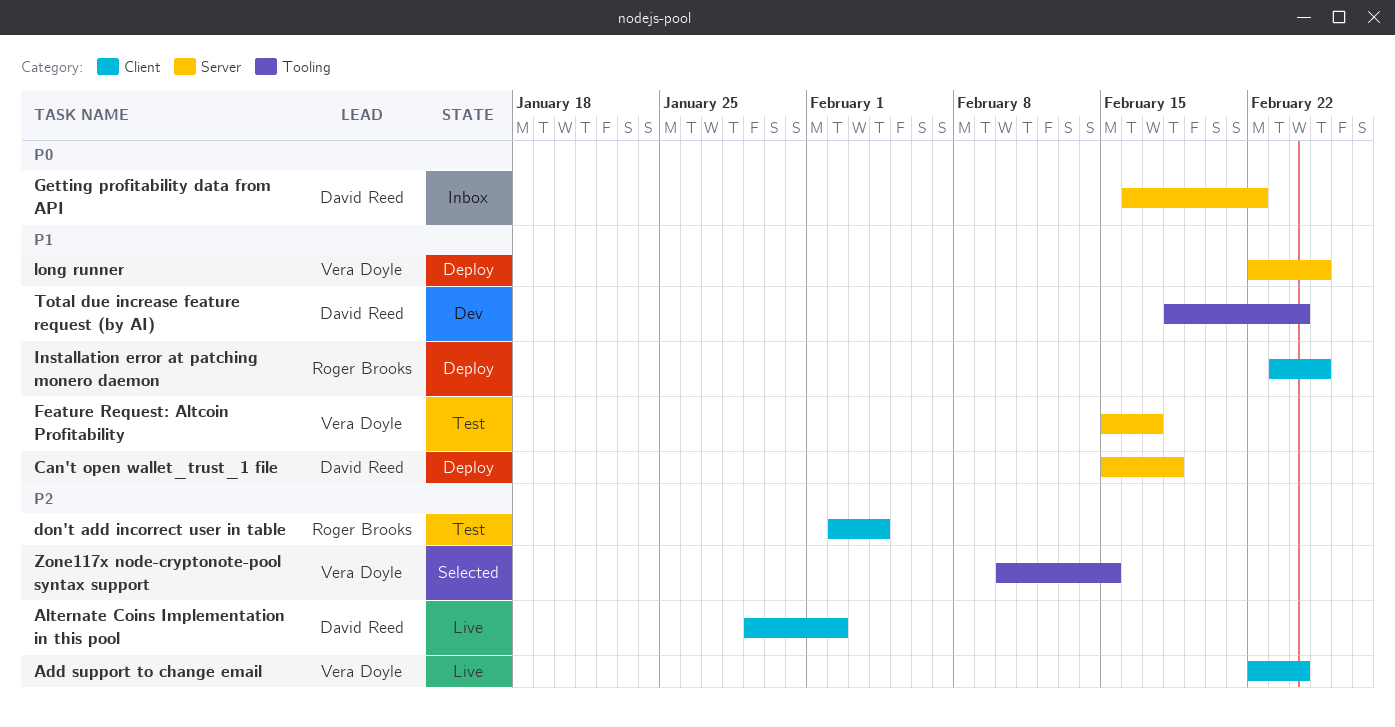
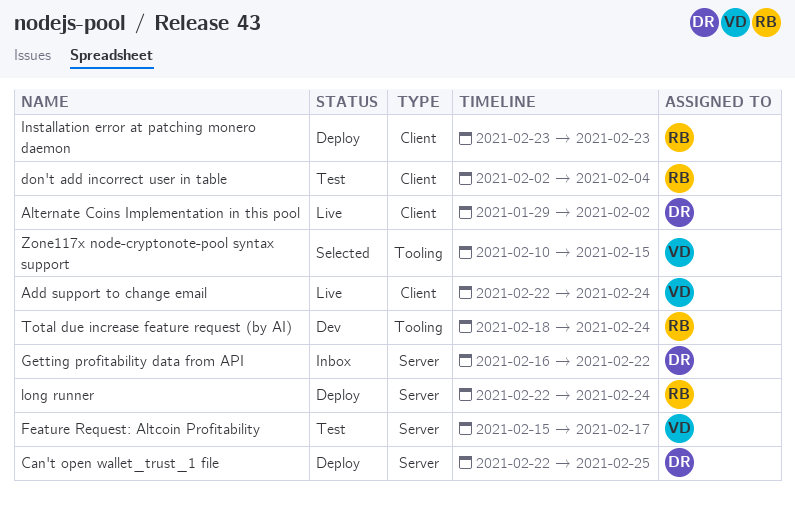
Can't open wallet_trust_1 file, start: Feb 15 -> Feb 22
Can't open wallet_trust_1 file, due: Feb 18 -> Feb 25
Installation error at patching monero daemon, due: Feb 25 -> Feb 23
long runner, owner: Vera Doyle -> Roger Brooks
long runner, due: Feb 25 -> Feb 24
Total due increase feature request (by AI), owner: David Reed -> Roger Brooks

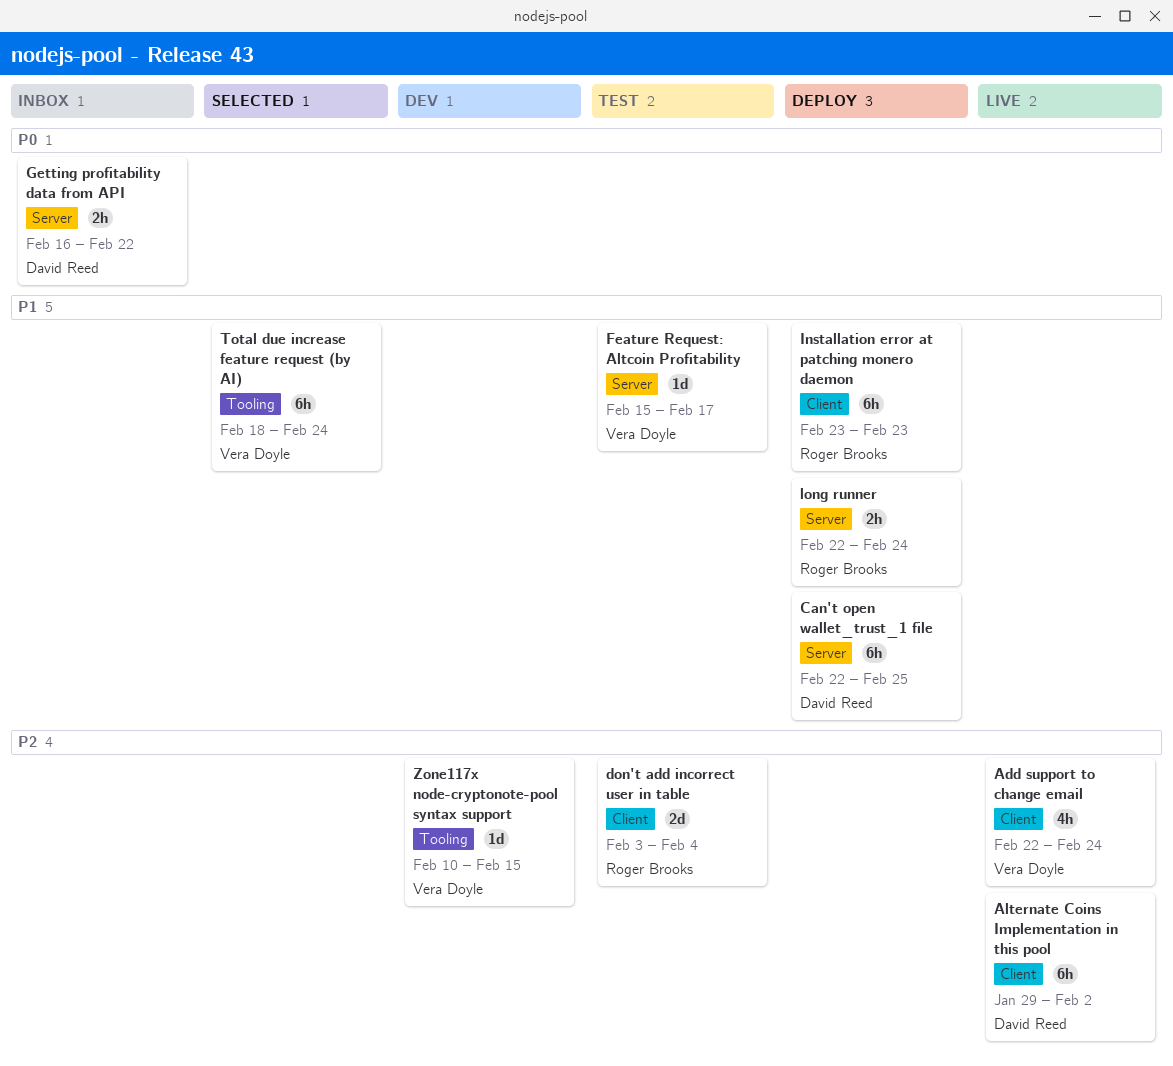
don't add incorrect user in table, start: Feb 2 -> Feb 3
Total due increase feature request (by AI), status: Dev -> Selected
Total due increase feature request (by AI), owner: Roger Brooks -> Vera Doyle
Zone117x node-cryptonote-pool syntax support, status: Selected -> Dev

